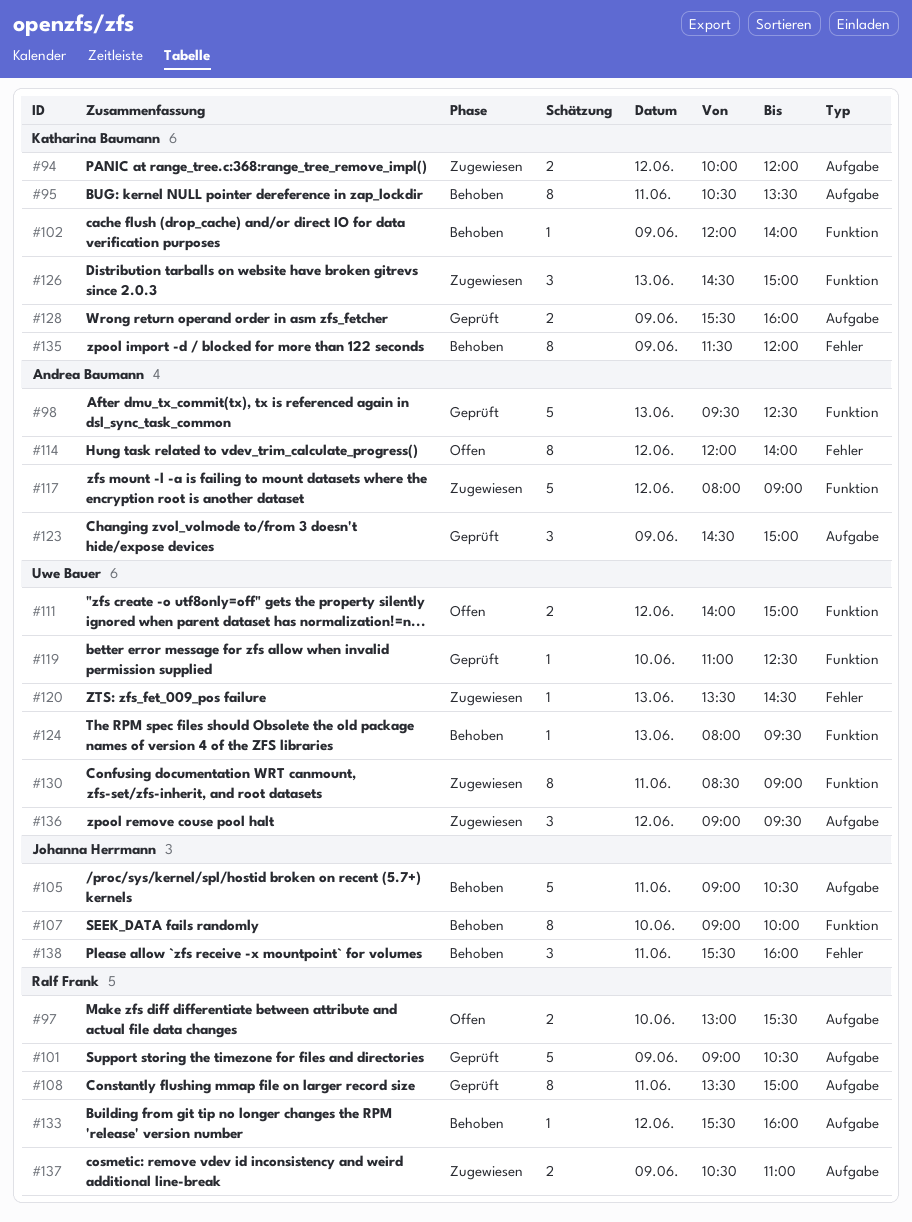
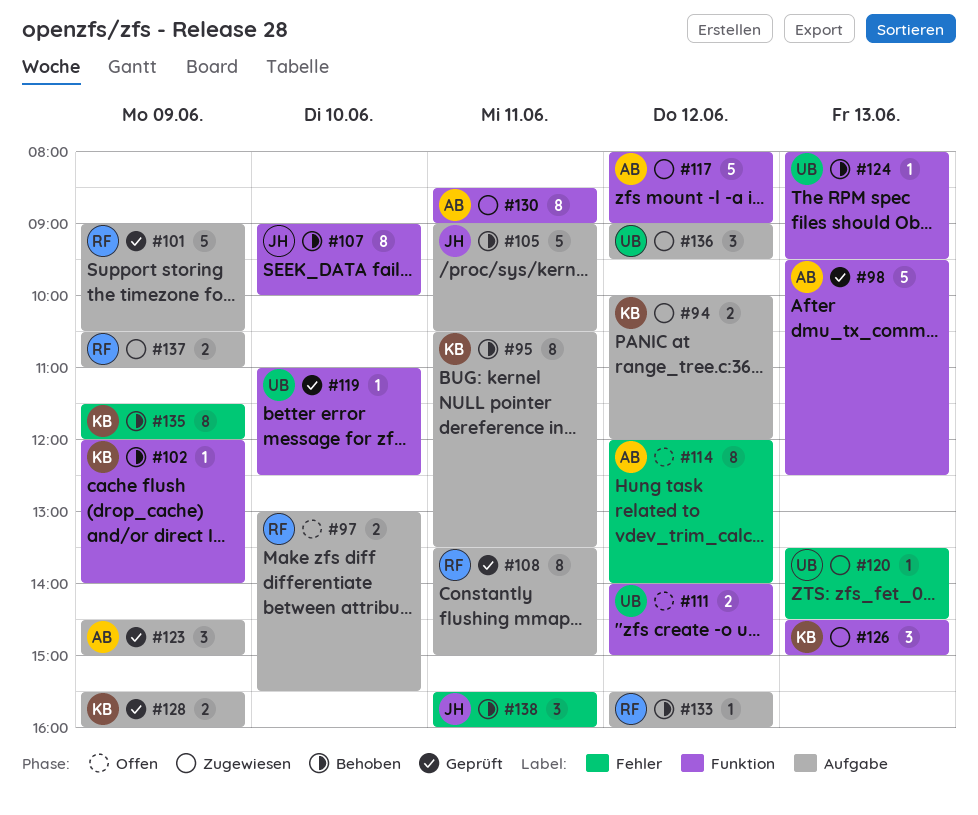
#130, owner: Uwe Bauer -> Andrea Baumann

